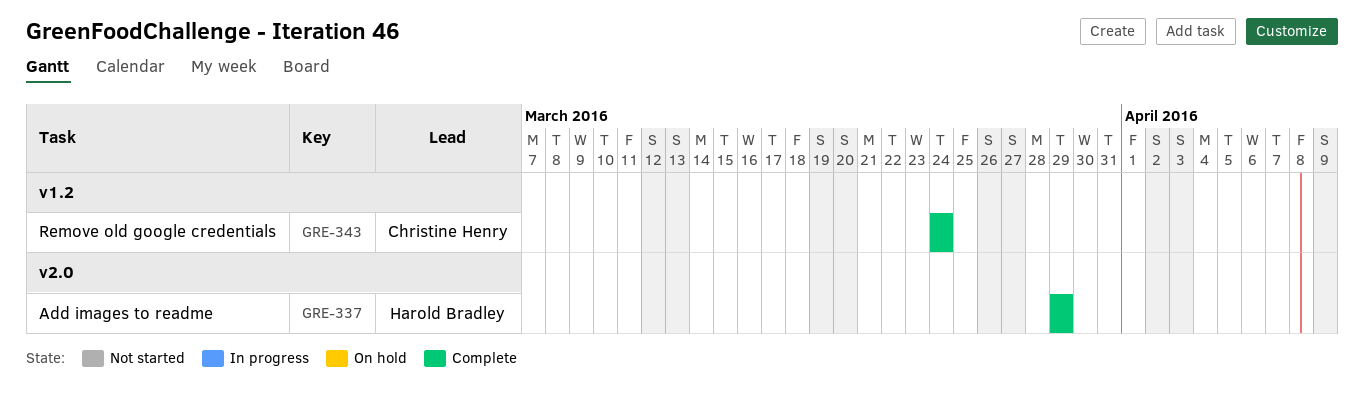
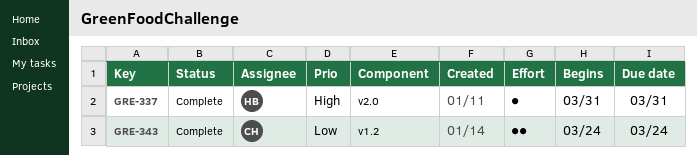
GRE-337, start: Mar 29 -> Mar 31
GRE-337, due: Mar 29 -> Mar 31

